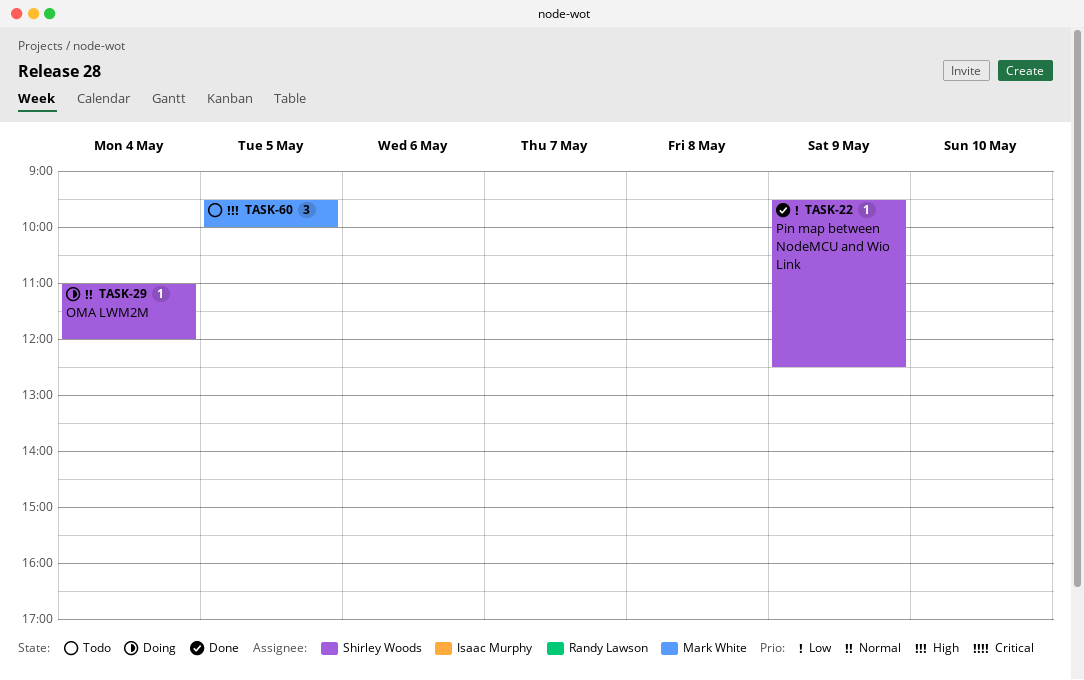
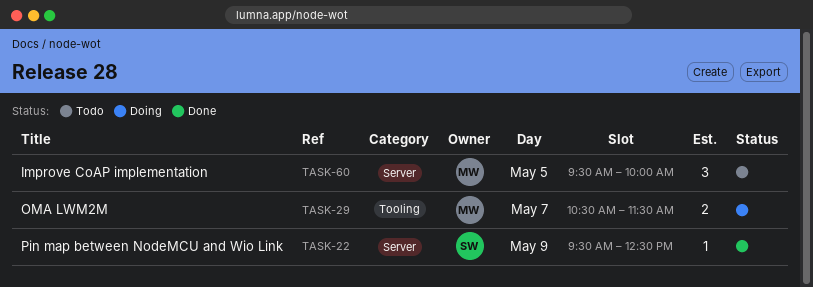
TASK-29, owner: Shirley Woods -> Mark White
TASK-29, estimate: 1 -> 2
TASK-29, day: May 4 -> May 7
TASK-29, begins: 11:00 -> 10:30
TASK-29, ends: 12:00 -> 11:30

